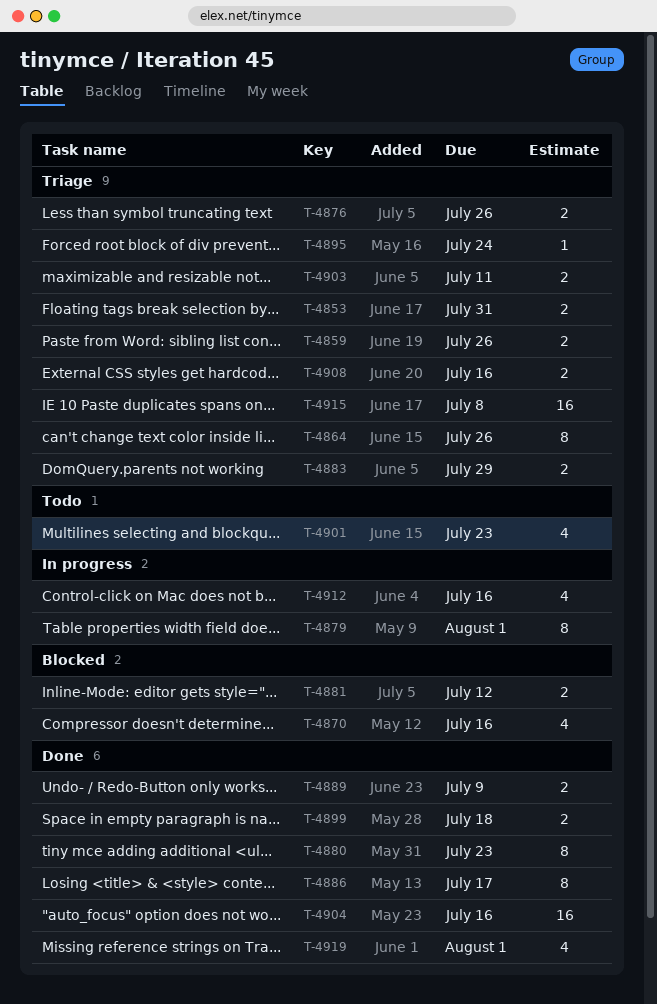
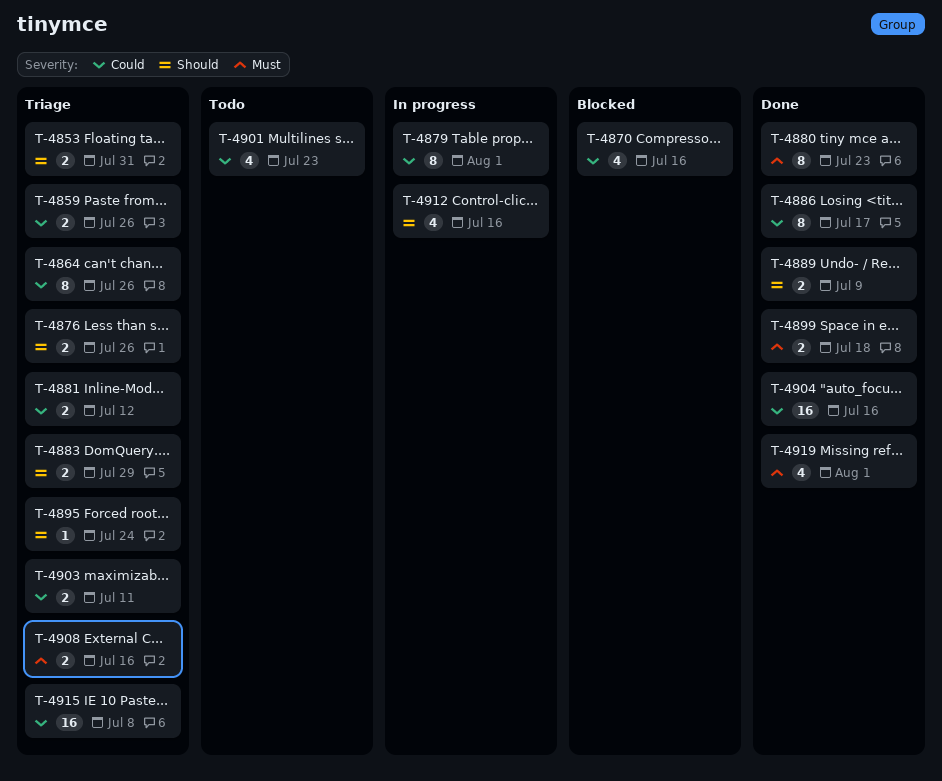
T-4881, status: Blocked -> Triage

